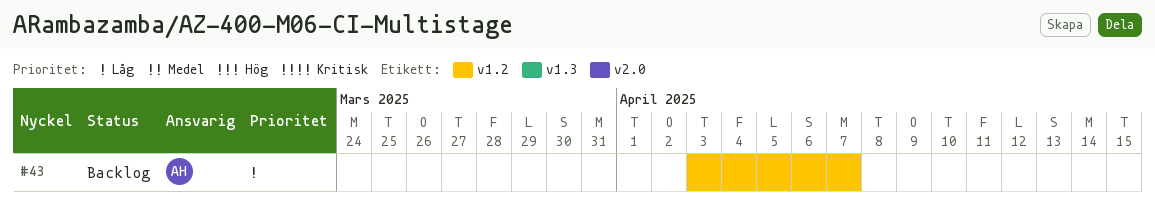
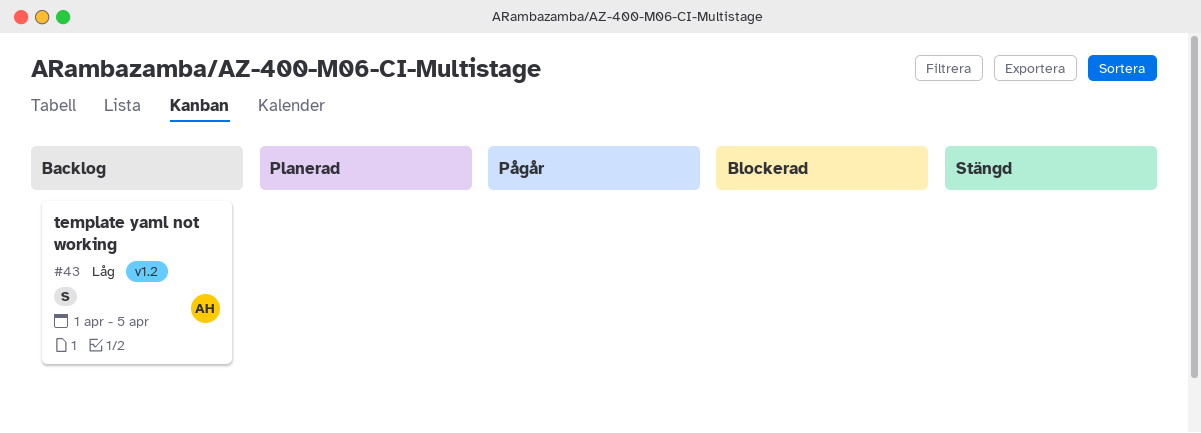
#43, start: Apr 3 -> Apr 1
#43, due: Apr 7 -> Apr 5

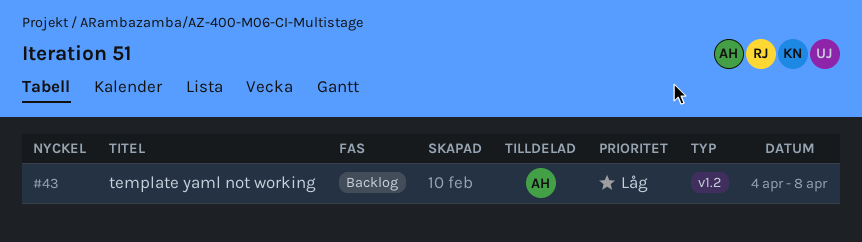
#43, start: Apr 1 -> Apr 4
#43, due: Apr 5 -> Apr 8

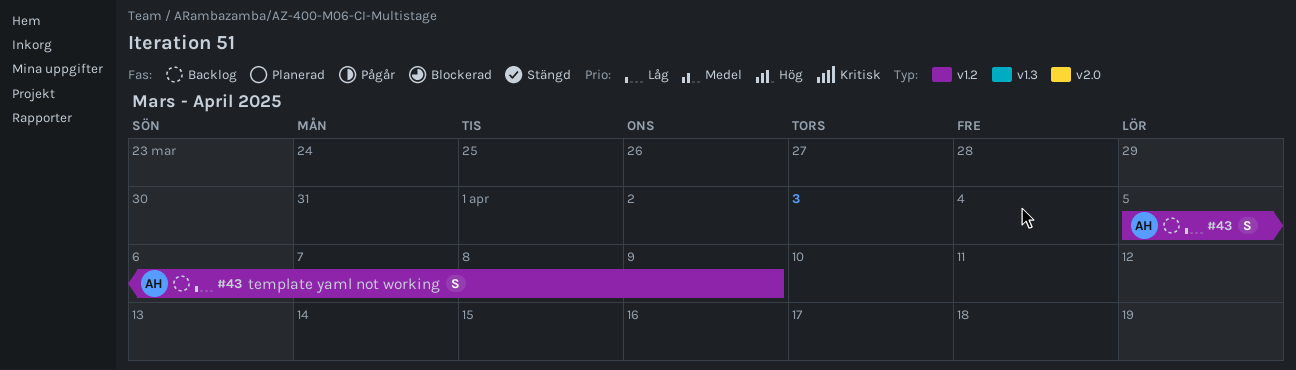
#43, start: Apr 4 -> Apr 5
#43, due: Apr 8 -> Apr 9

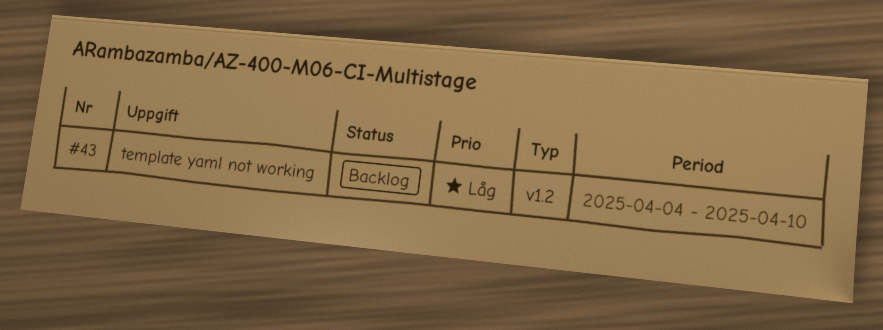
#43, start: Apr 5 -> Apr 4
#43, due: Apr 9 -> Apr 10

